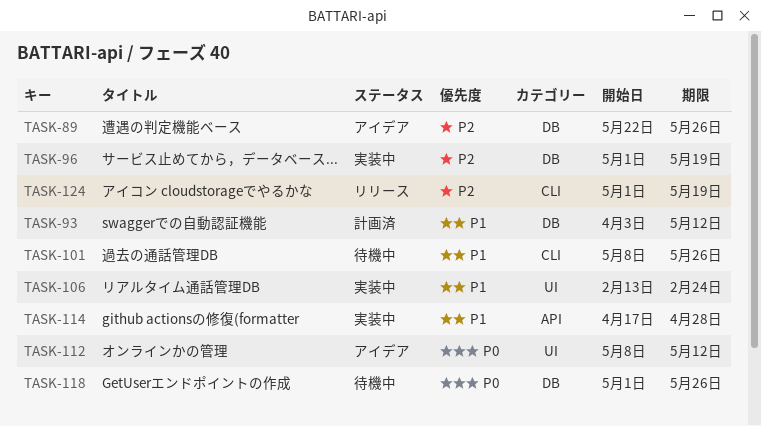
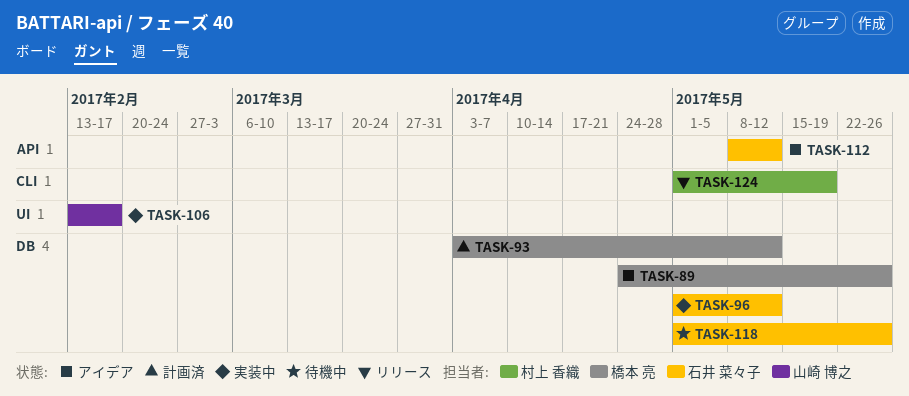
TASK-89, start: May 22 -> Apr 24
TASK-96, due: May 19 -> May 12
TASK-101: present -> none
TASK-106, due: Feb 24 -> Feb 17
TASK-112, label: UI -> API
TASK-114: present -> none

